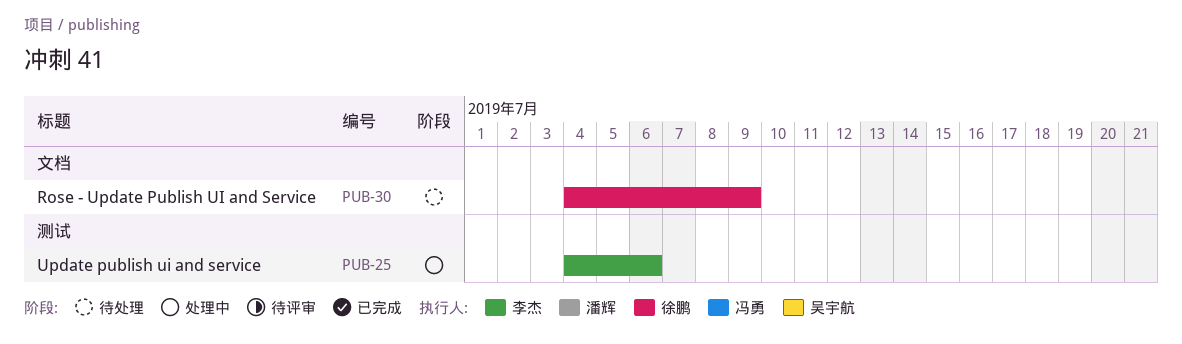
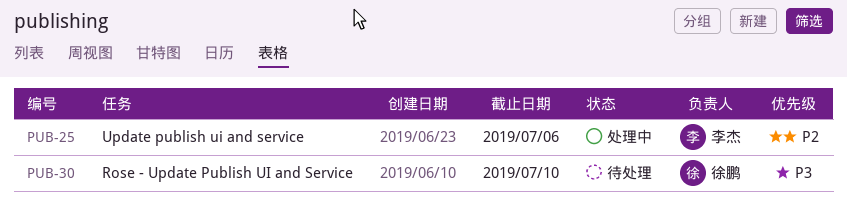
PUB-30, due: Jul 9 -> Jul 10

